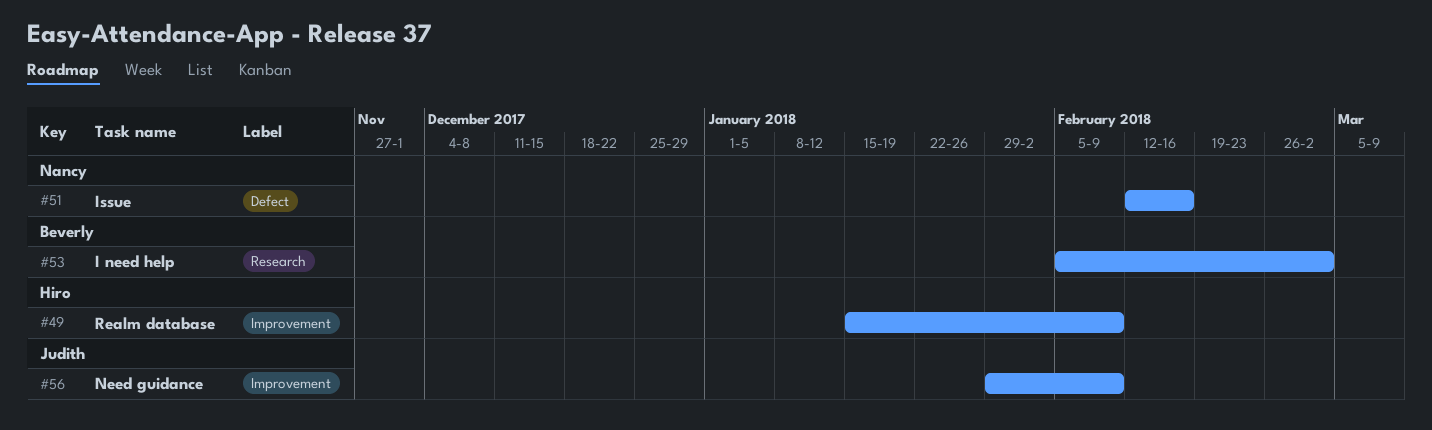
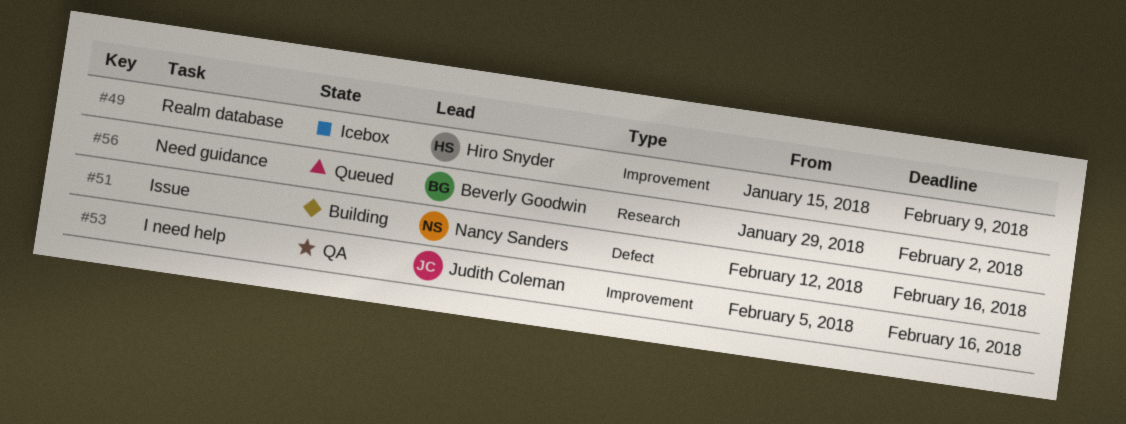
#53, owner: Beverly Goodwin -> Judith Coleman
#53, label: Research -> Improvement
#53, due: Mar 2 -> Feb 16
#56, owner: Judith Coleman -> Beverly Goodwin
#56, label: Improvement -> Research
#56, due: Feb 9 -> Feb 2

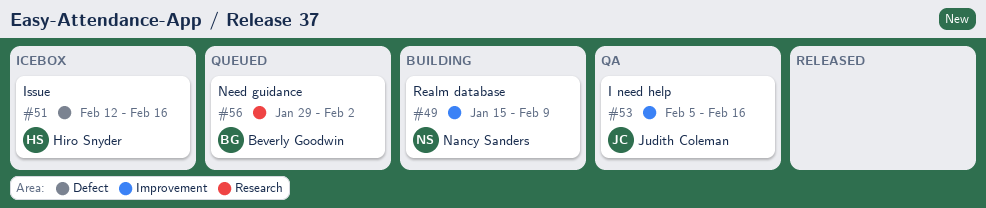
#49, status: Icebox -> Building
#49, owner: Hiro Snyder -> Nancy Sanders
#51, status: Building -> Icebox
#51, owner: Nancy Sanders -> Hiro Snyder

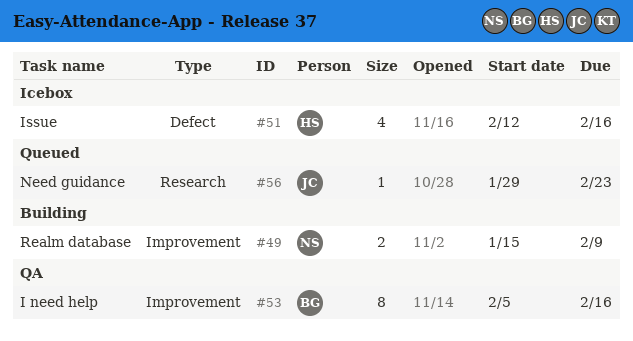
#53, owner: Judith Coleman -> Beverly Goodwin
#56, owner: Beverly Goodwin -> Judith Coleman
#56, due: Feb 2 -> Feb 23

